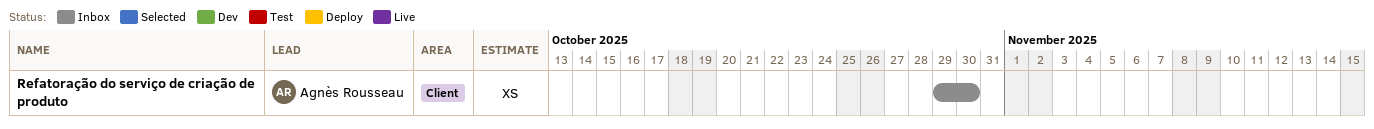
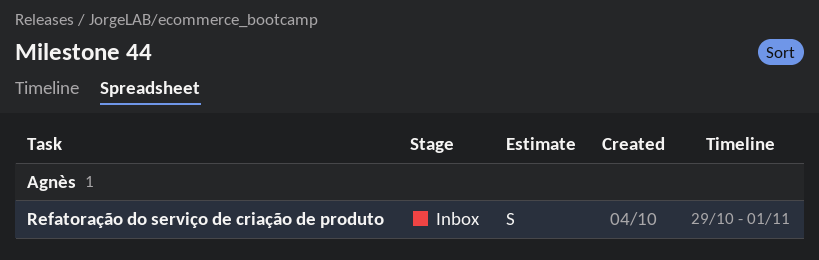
Refatoração do serviço de criação de produto, estimate: XS -> S
Refatoração do serviço de criação de produto, due: Oct 30 -> Nov 1

